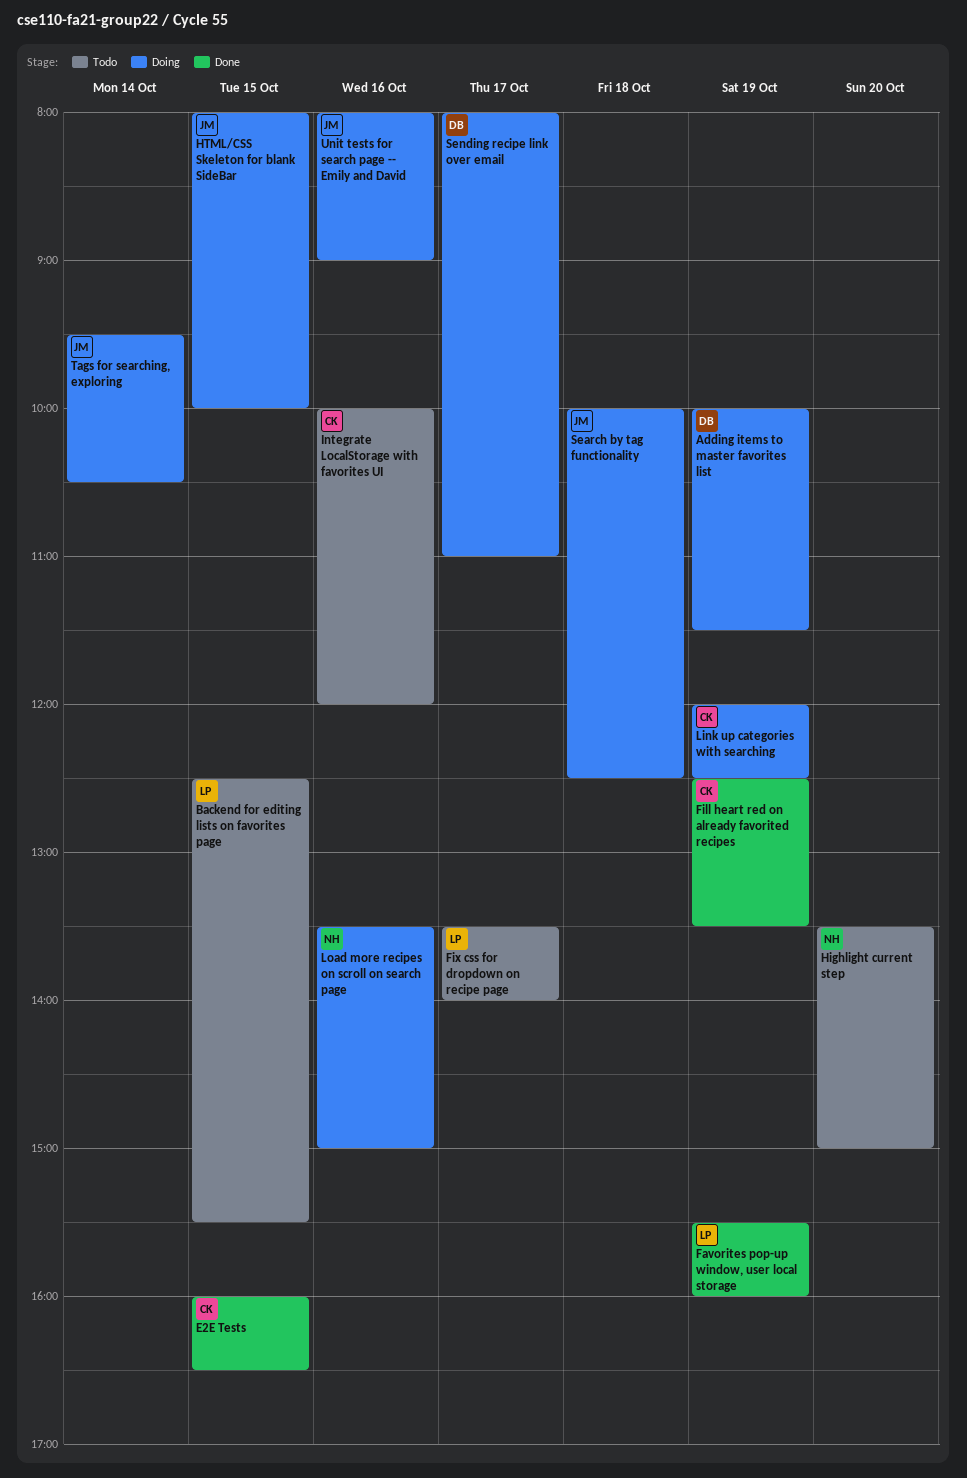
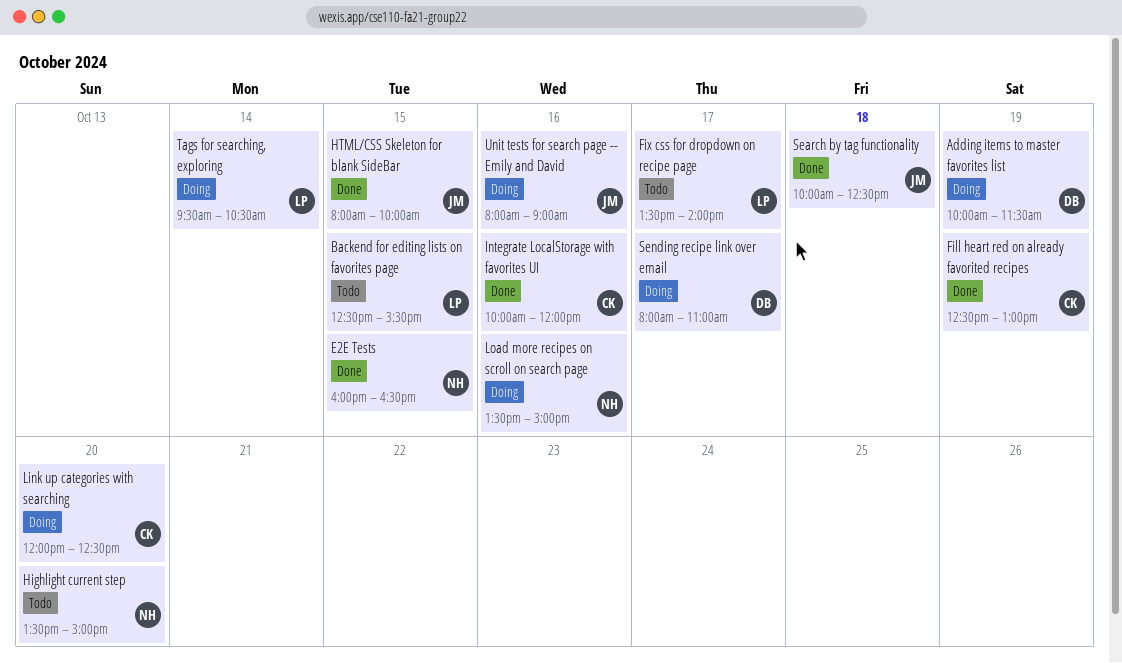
E2E Tests, owner: CK -> NH
Favorites pop-up window, user local storage: present -> none
Fill heart red on already favorited recipes, ends: 13:30 -> 13:00
HTML/CSS Skeleton for blank SideBar, status: Doing -> Done
Integrate LocalStorage with favorites UI, status: Todo -> Done
Link up categories with searching, day: Oct 19 -> Oct 20
Search by tag functionality, status: Doing -> Done
Tags for searching, exploring, owner: JM -> LP

